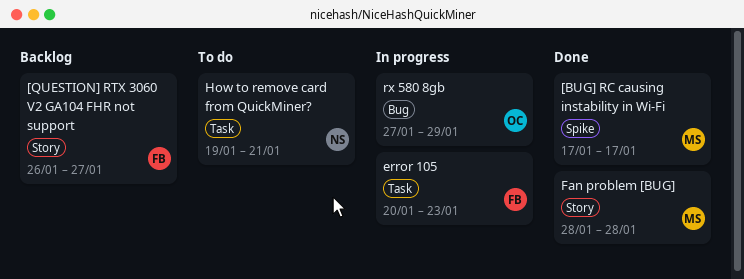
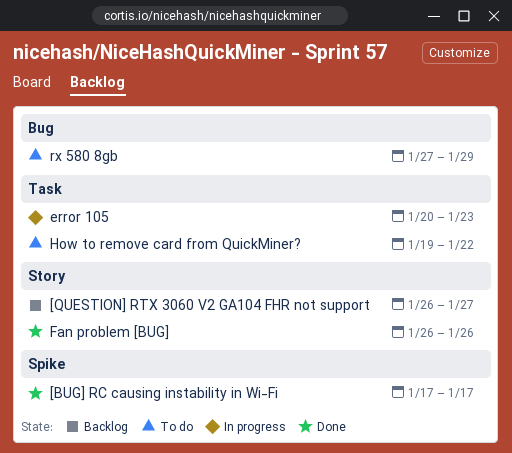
Fan problem [BUG], start: Jan 28 -> Jan 26
Fan problem [BUG], due: Jan 28 -> Jan 26
How to remove card from QuickMiner?, due: Jan 21 -> Jan 22
rx 580 8gb, status: In progress -> To do

